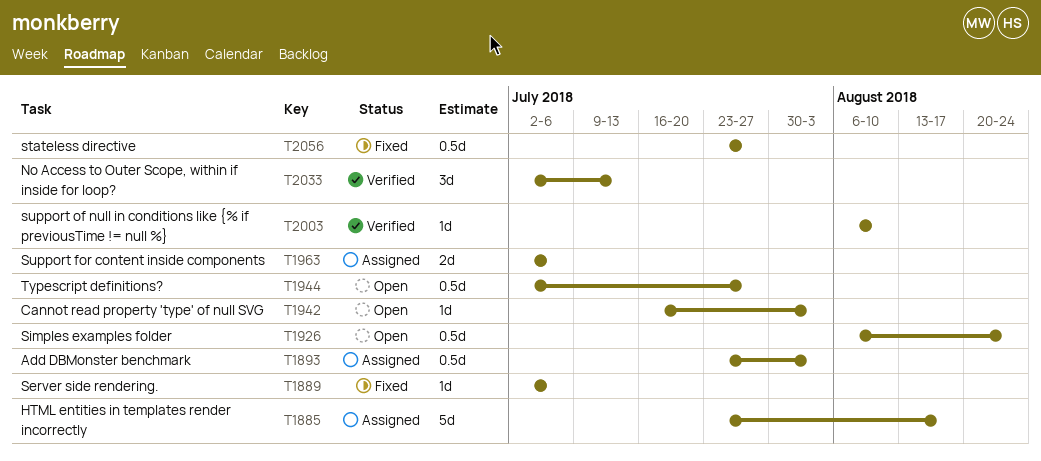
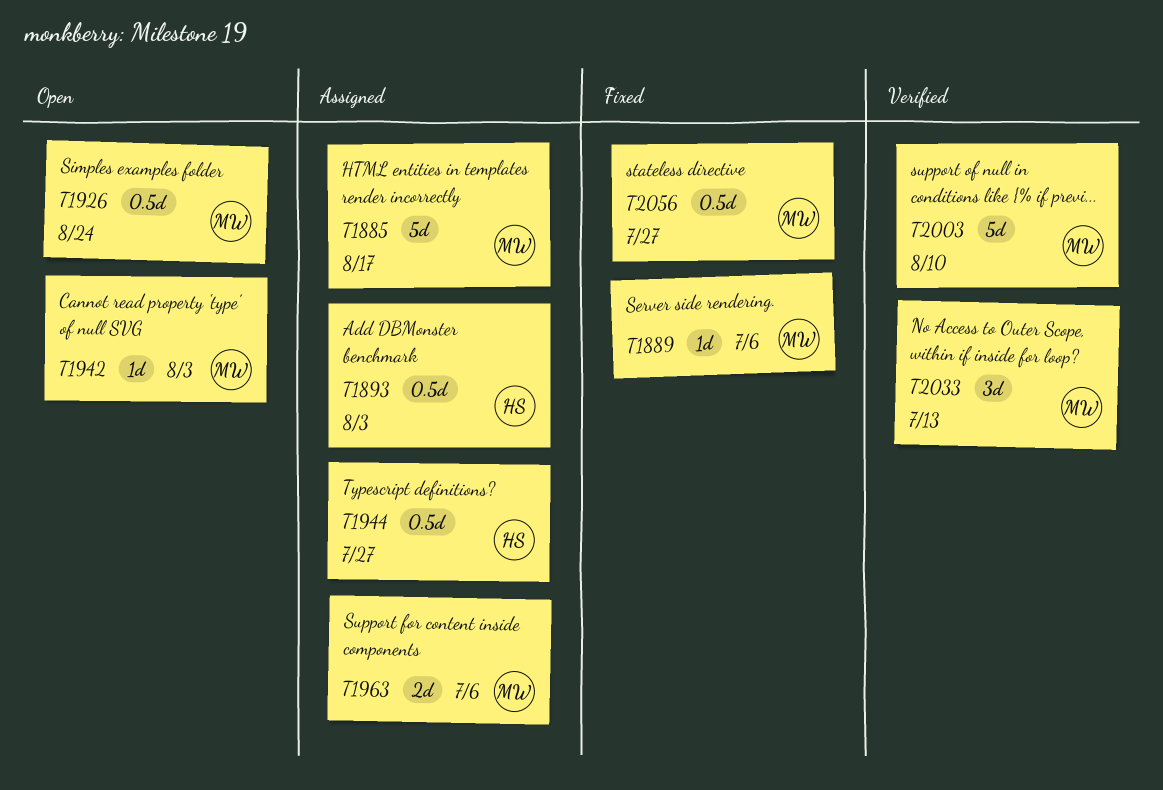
T1944, status: Open -> Assigned
T2003, estimate: 1d -> 5d

